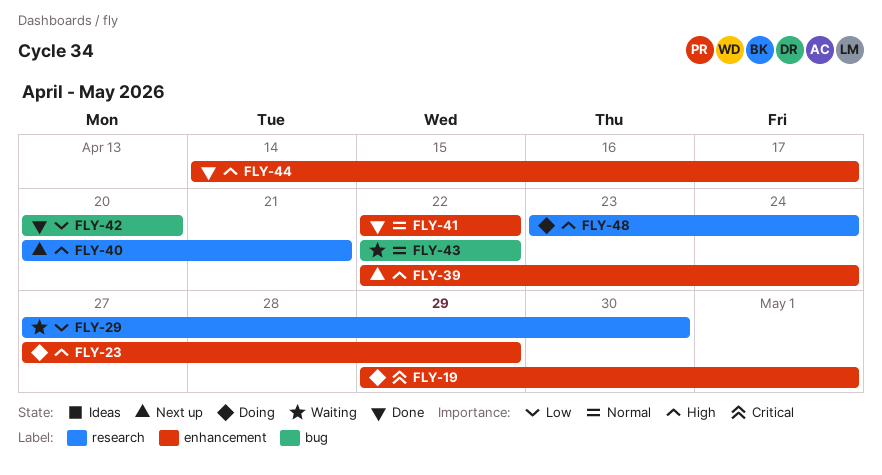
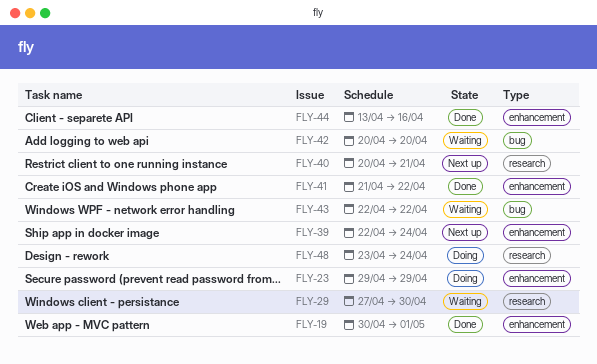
FLY-19, status: Doing -> Done
FLY-19, start: Apr 29 -> Apr 30
FLY-23, start: Apr 27 -> Apr 29
FLY-41, start: Apr 22 -> Apr 21
FLY-42, status: Done -> Waiting
FLY-44, start: Apr 14 -> Apr 13
FLY-44, due: Apr 17 -> Apr 16

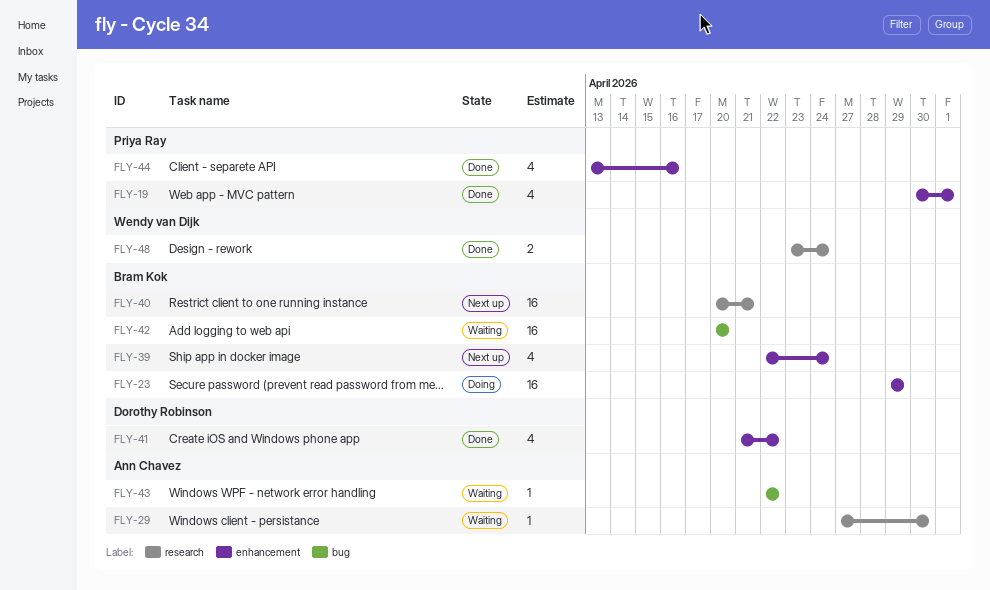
FLY-48, status: Doing -> Done

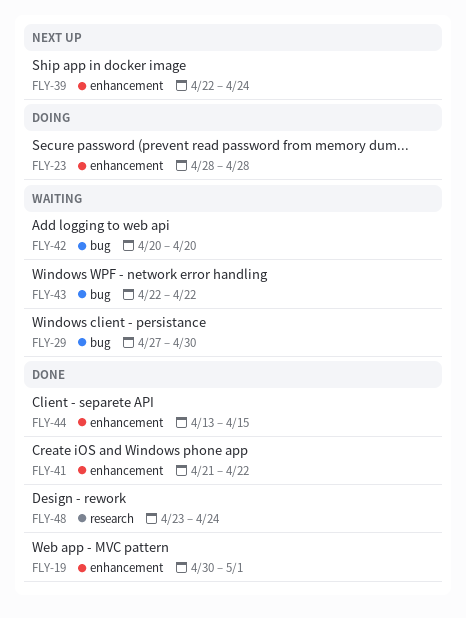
FLY-23, start: Apr 29 -> Apr 28
FLY-23, due: Apr 29 -> Apr 28
FLY-29, label: research -> bug
FLY-40: present -> none
FLY-44, due: Apr 16 -> Apr 15

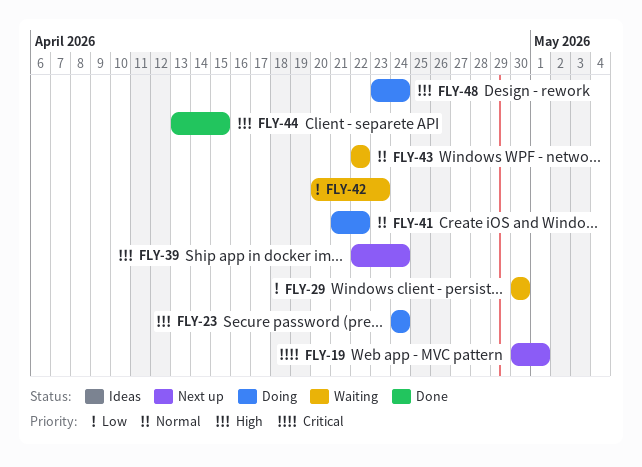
FLY-19, status: Done -> Next up
FLY-23, start: Apr 28 -> Apr 24
FLY-23, due: Apr 28 -> Apr 24
FLY-29, start: Apr 27 -> Apr 30
FLY-41, status: Done -> Doing
FLY-42, due: Apr 20 -> Apr 23
FLY-48, status: Done -> Doing

